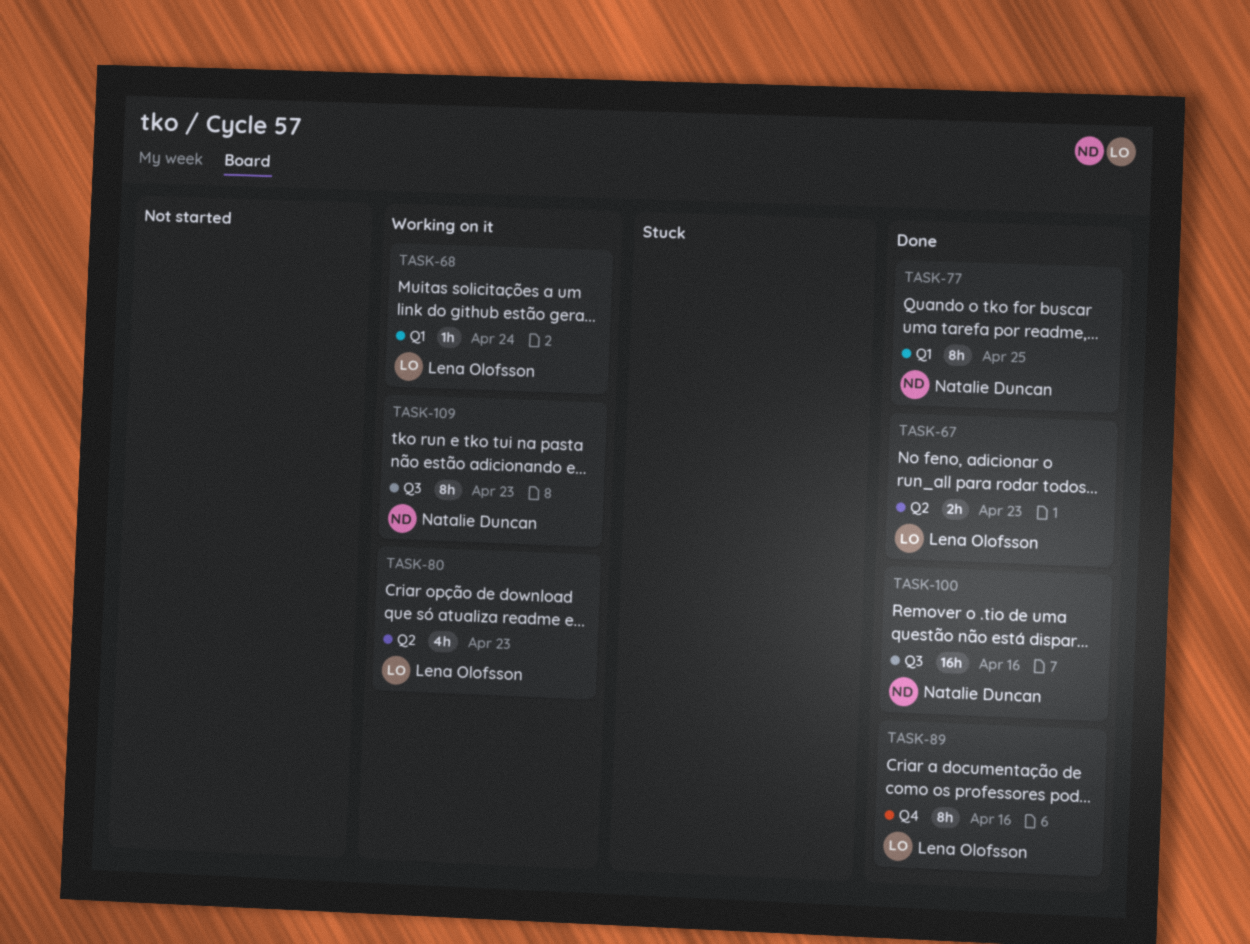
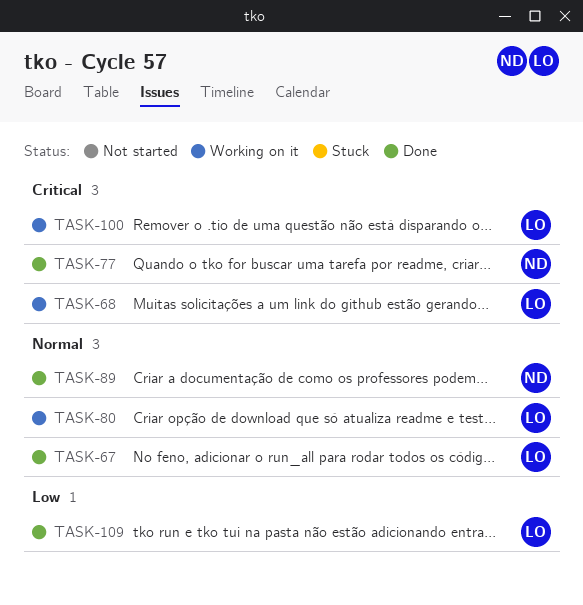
TASK-89, owner: Lena Olofsson -> Natalie Duncan
TASK-100, status: Done -> Working on it
TASK-100, owner: Natalie Duncan -> Lena Olofsson
TASK-109, status: Working on it -> Done
TASK-109, owner: Natalie Duncan -> Lena Olofsson

